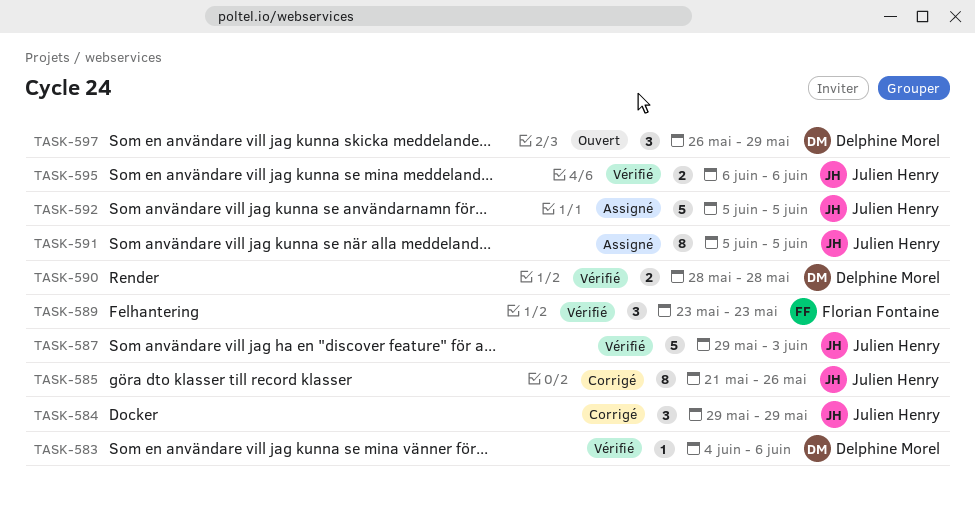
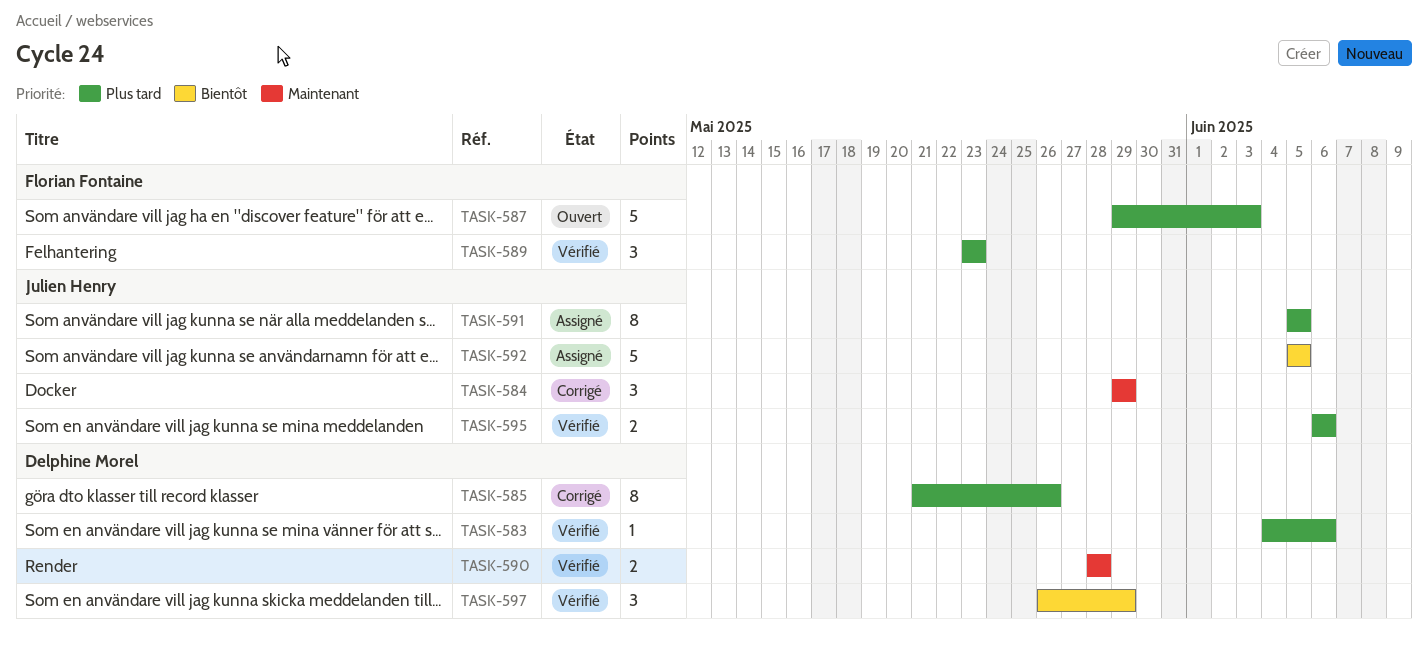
TASK-585, owner: Julien Henry -> Delphine Morel
TASK-587, status: Vérifié -> Ouvert
TASK-587, owner: Julien Henry -> Florian Fontaine
TASK-597, status: Ouvert -> Vérifié

